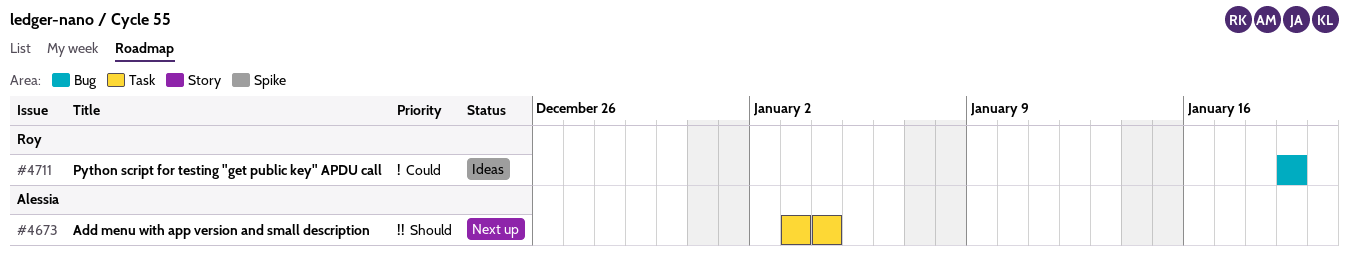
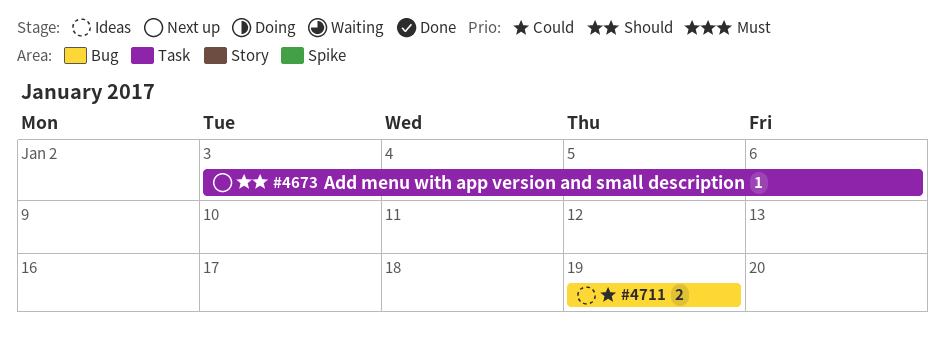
#4673, due: Jan 4 -> Jan 6

